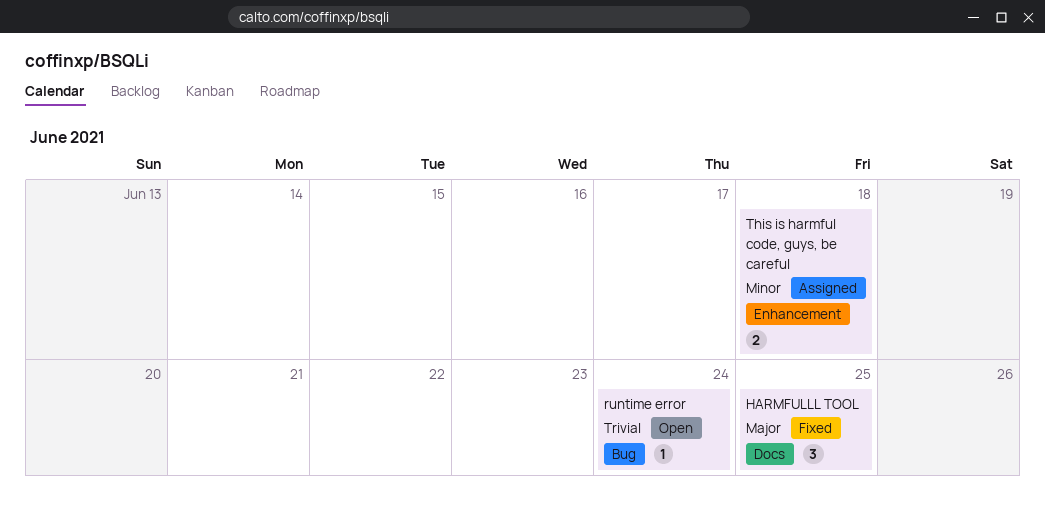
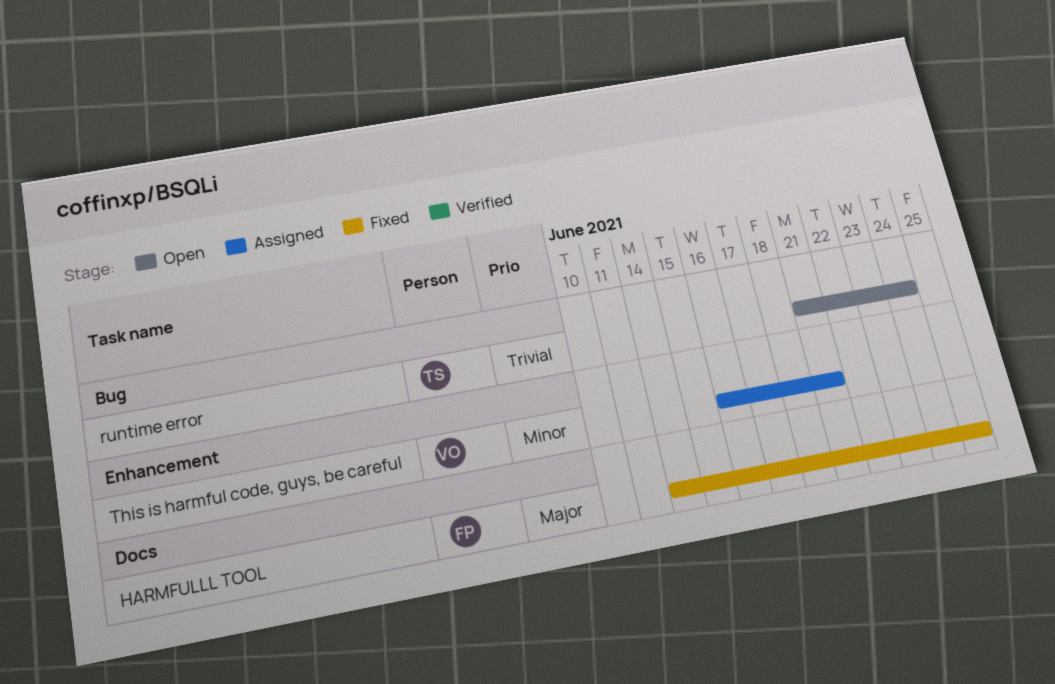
This is harmful code, guys, be careful, due: Jun 18 -> Jun 21

